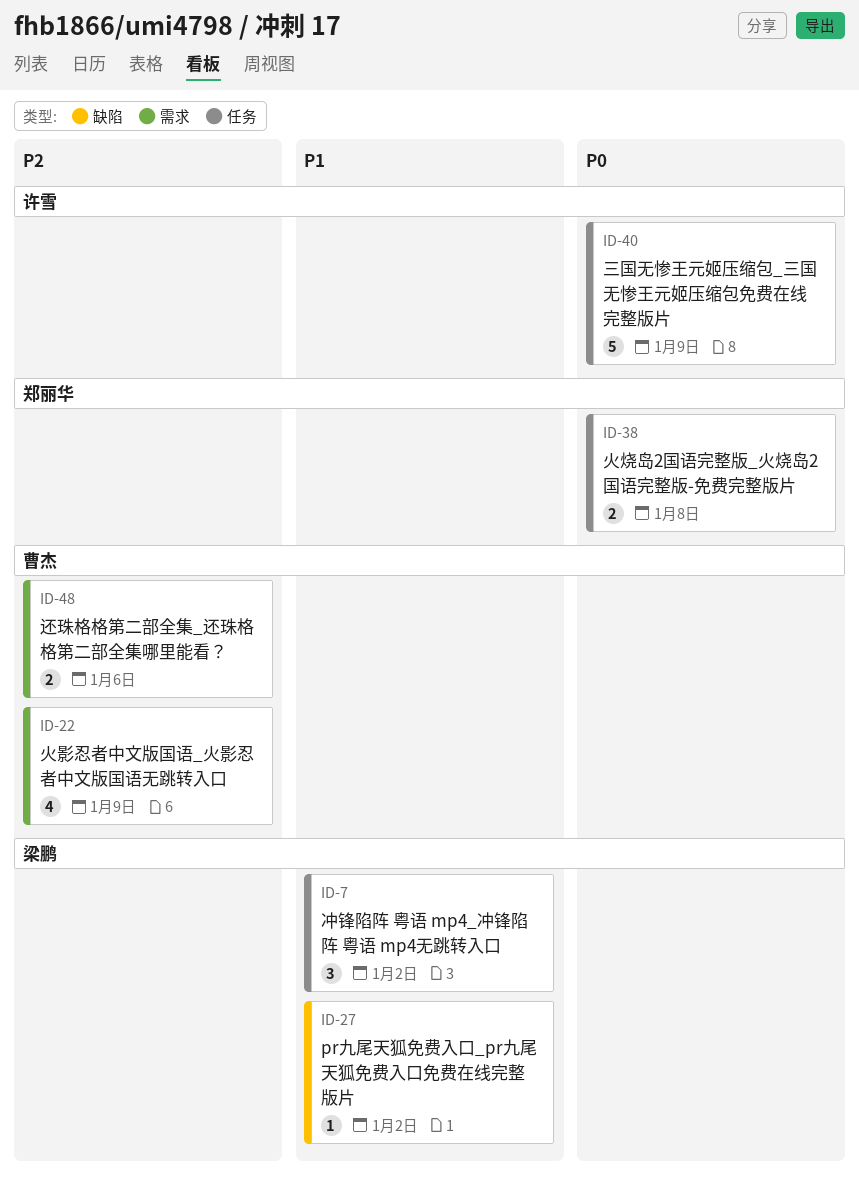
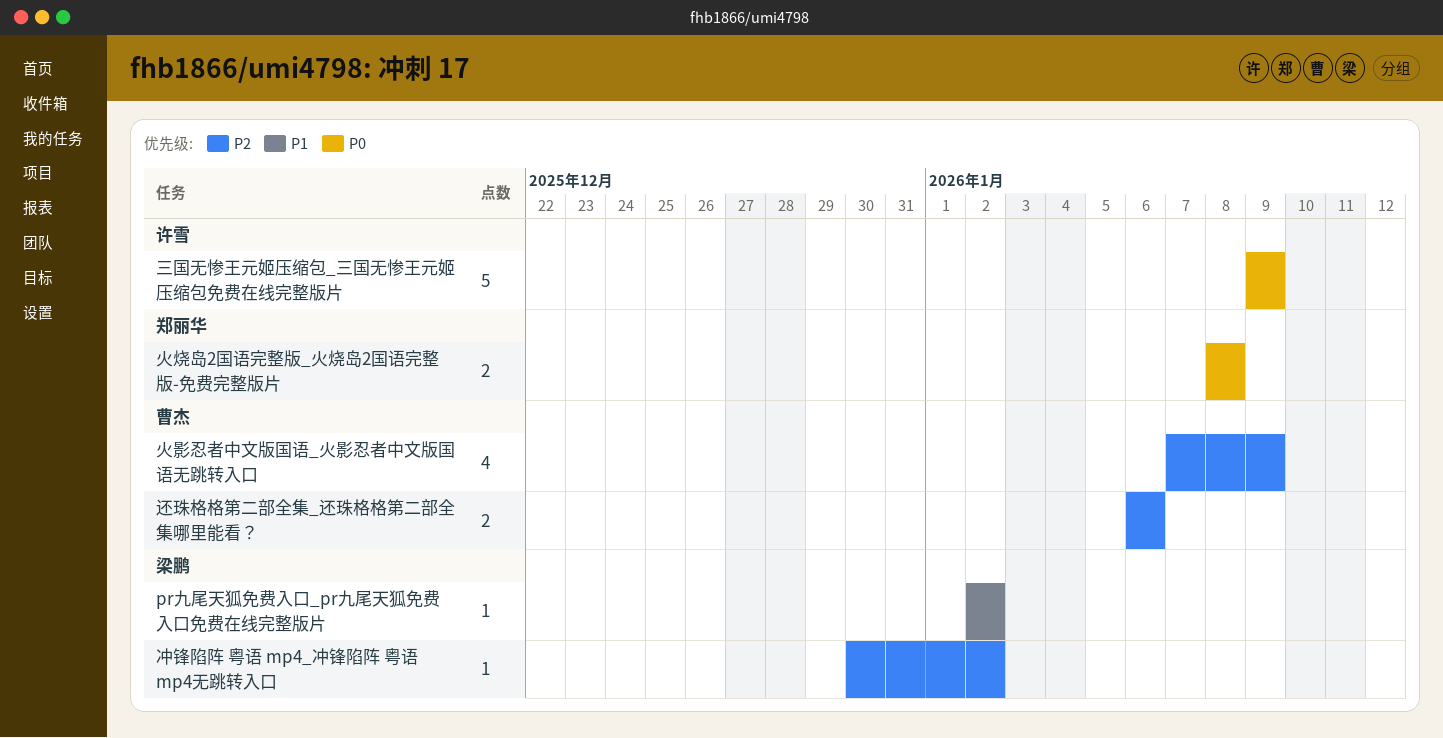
冲锋陷阵 粤语 mp4_冲锋陷阵 粤语 mp4无跳转入口, priority: P1 -> P2
冲锋陷阵 粤语 mp4_冲锋陷阵 粤语 mp4无跳转入口, estimate: 3 -> 1

